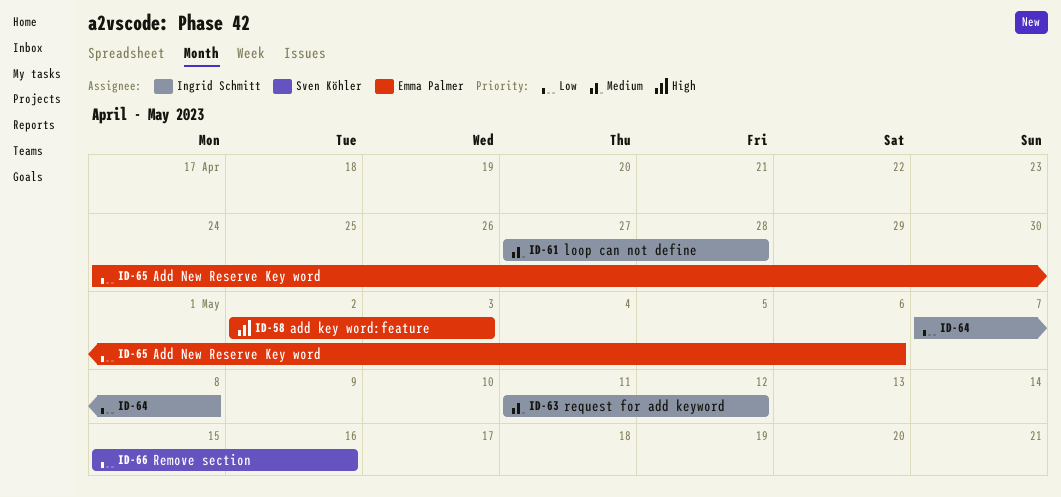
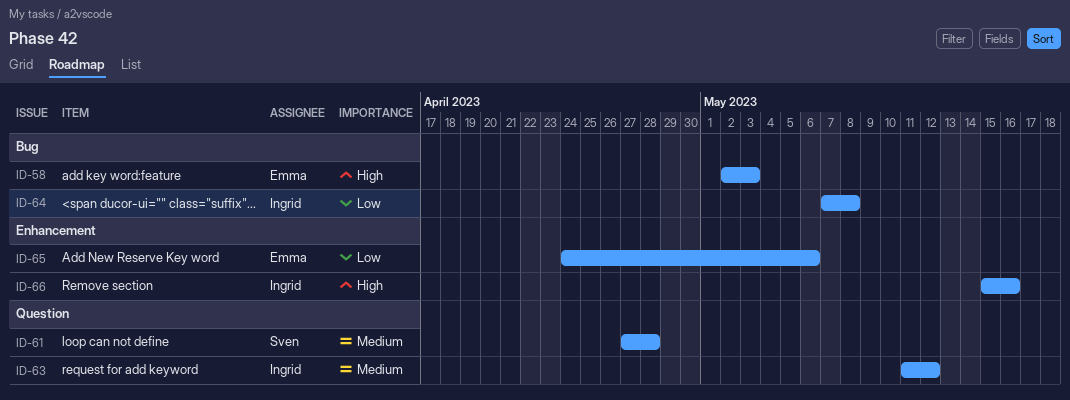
ID-61, owner: Ingrid Schmitt -> Sven Köhler
ID-66, owner: Sven Köhler -> Ingrid Schmitt
ID-66, priority: Low -> High

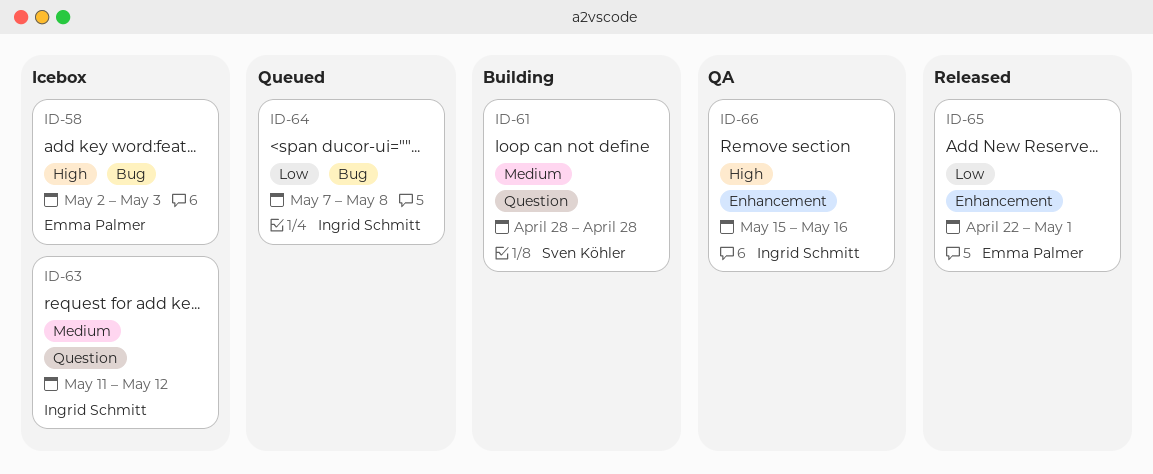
ID-61, start: Apr 27 -> Apr 28
ID-65, start: Apr 24 -> Apr 22
ID-65, due: May 6 -> May 1

